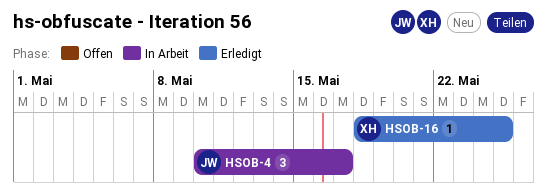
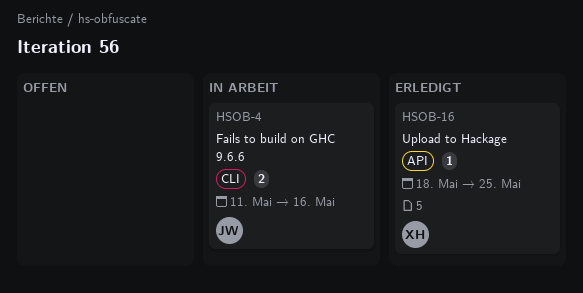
HSOB-4, estimate: 3 -> 2
HSOB-4, start: May 10 -> May 11
HSOB-4, due: May 17 -> May 16

